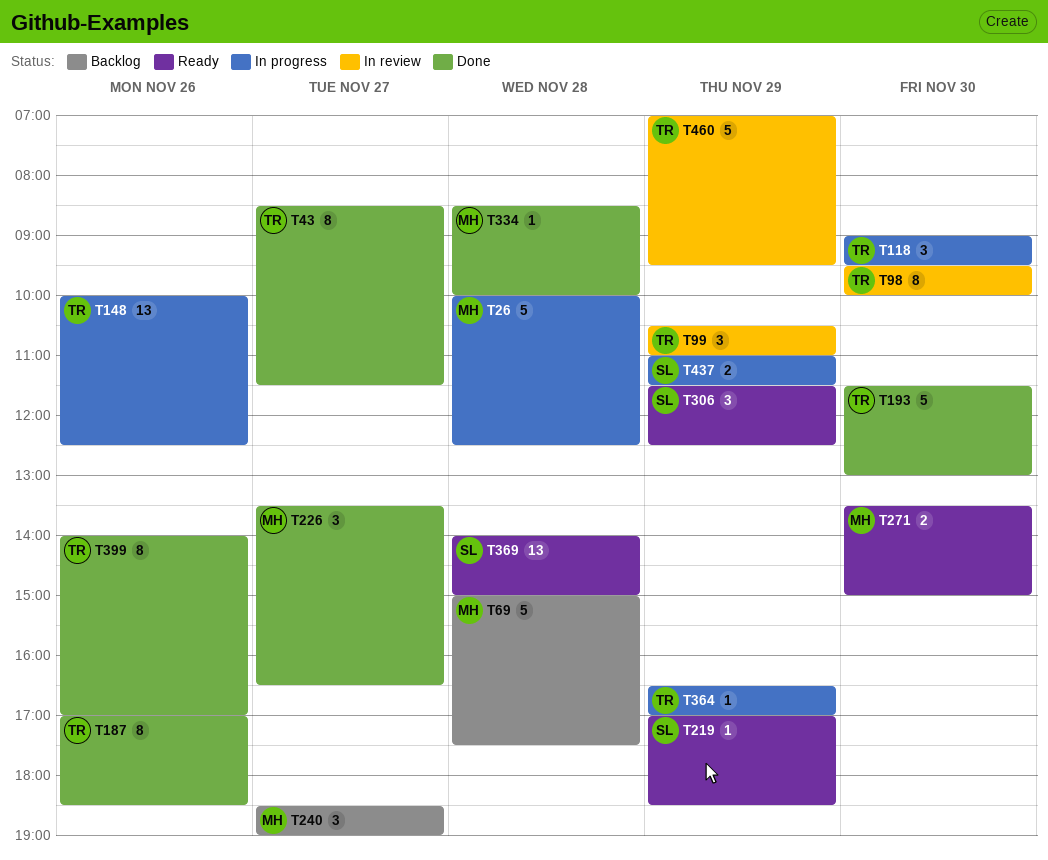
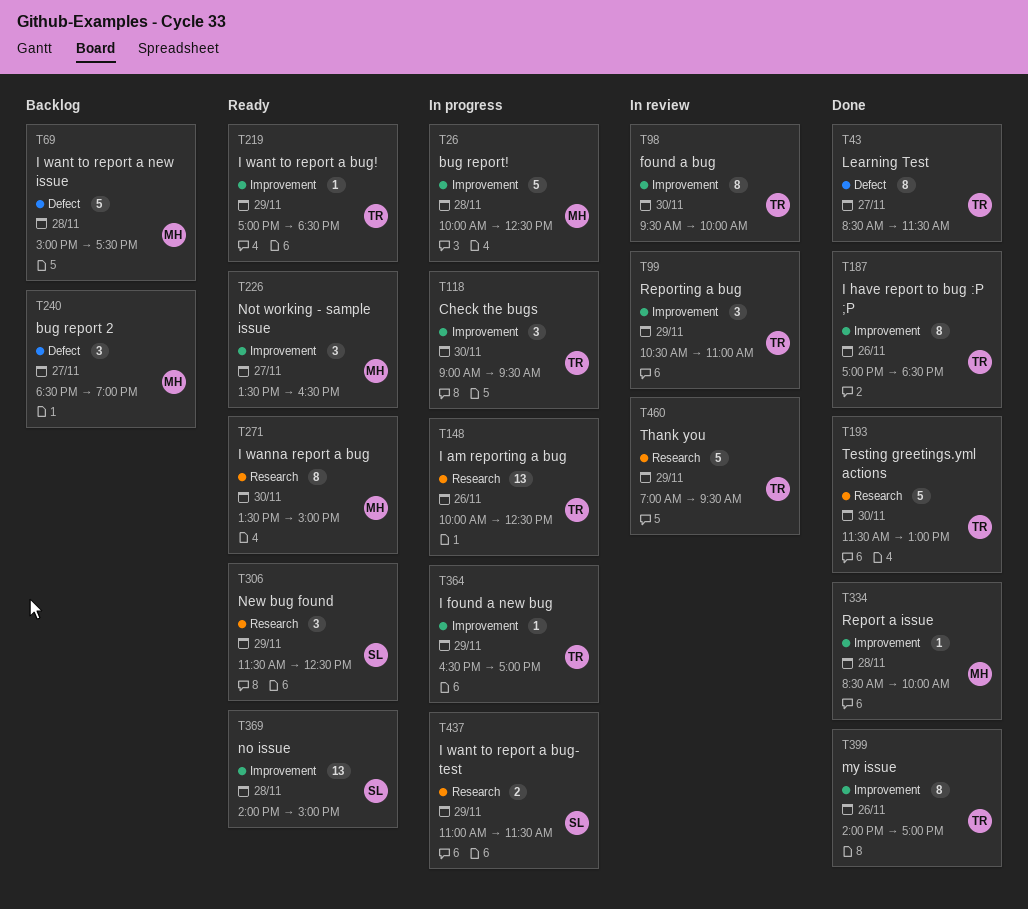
T219, owner: SL -> TR
T226, status: Done -> Ready
T271, estimate: 2 -> 8

